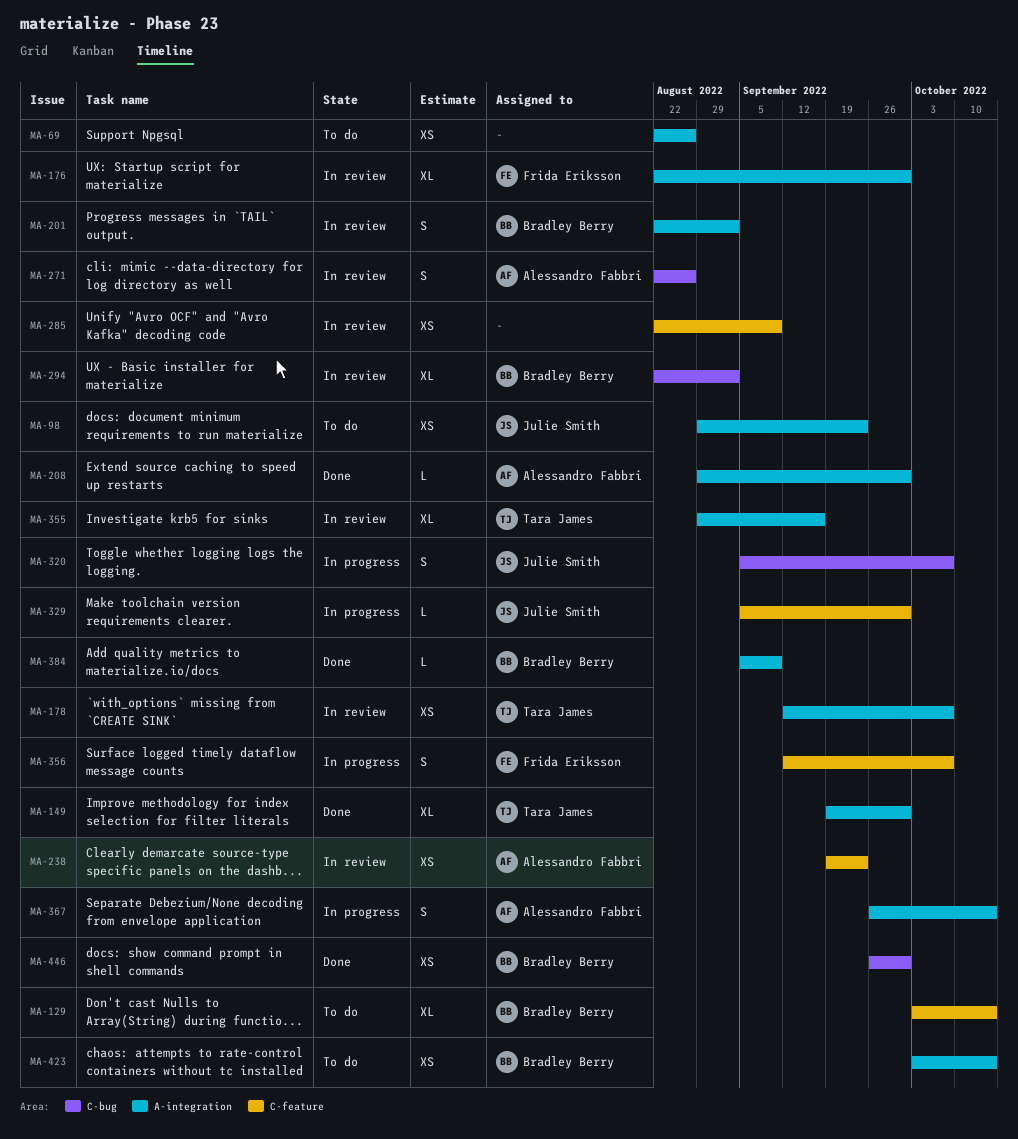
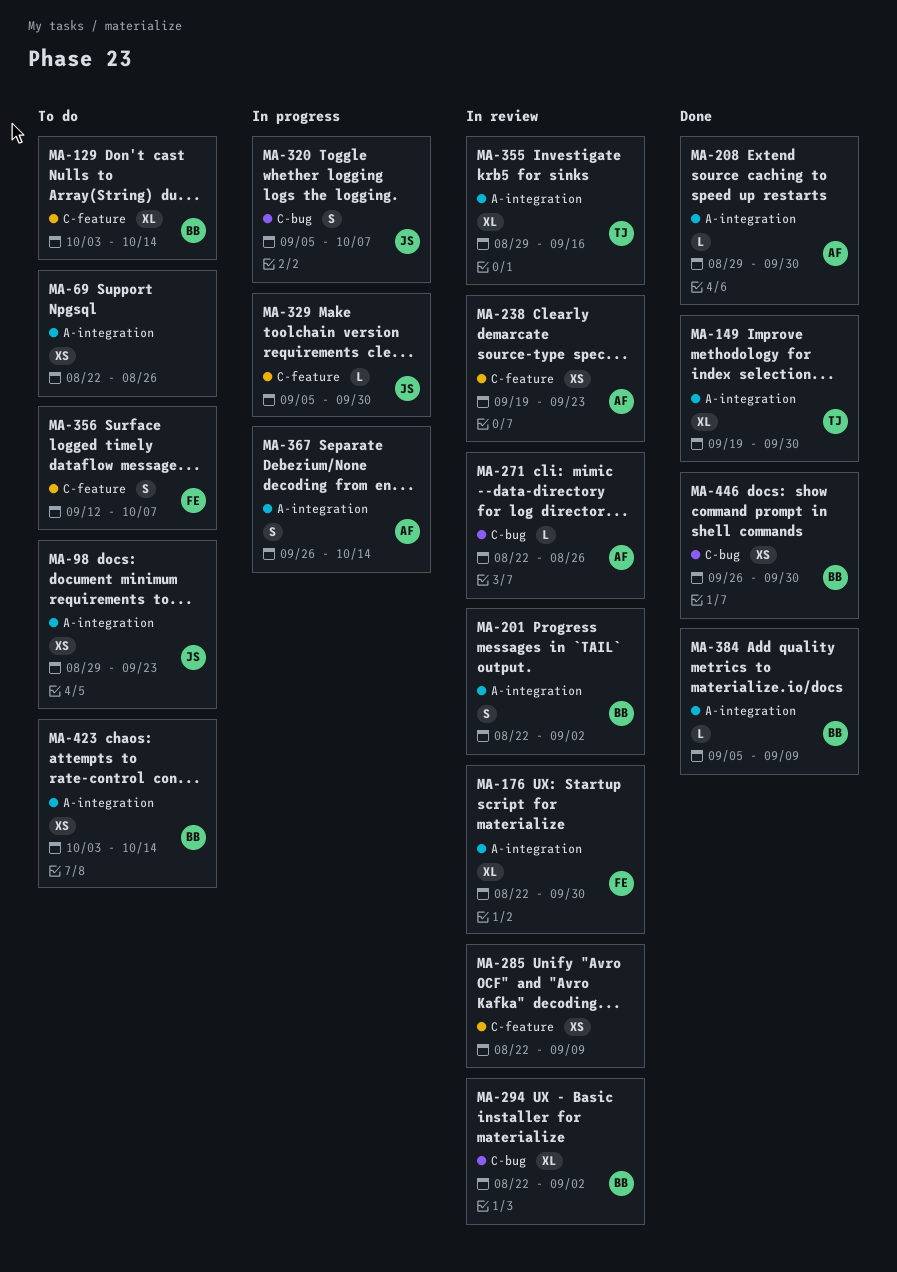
MA-178: present -> none
MA-271, estimate: S -> L
MA-356, status: In progress -> To do

